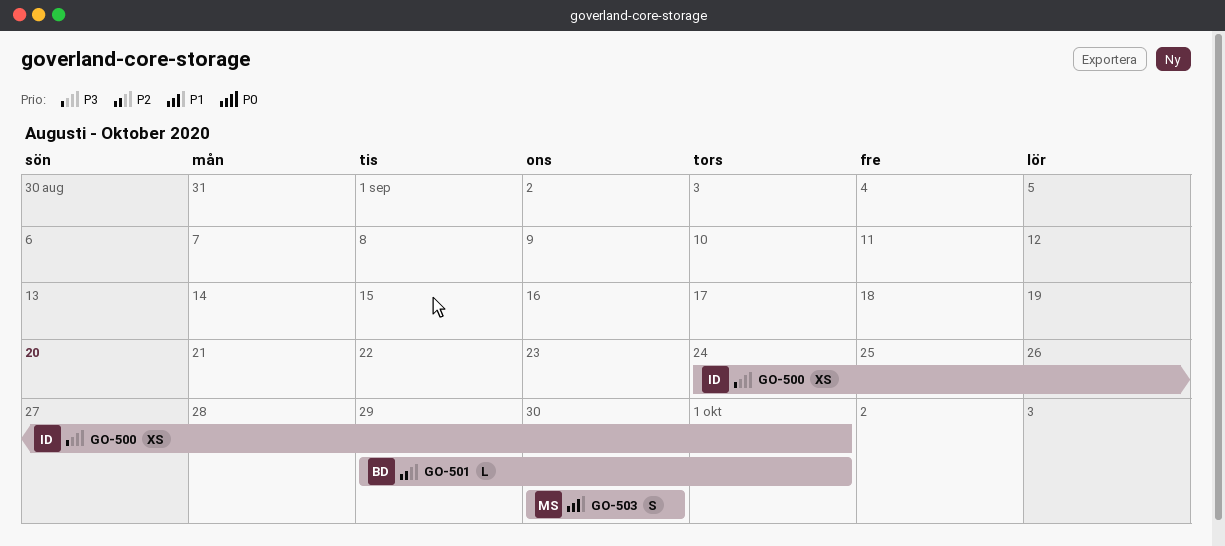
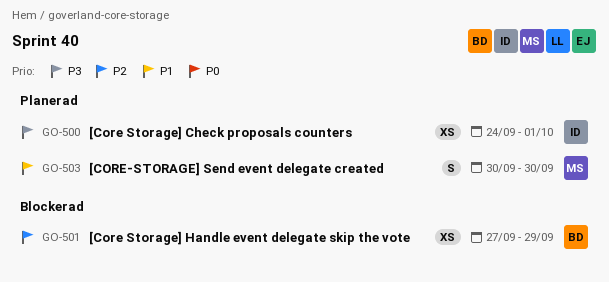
GO-501, estimate: L -> XS
GO-501, start: Sep 29 -> Sep 27
GO-501, due: Oct 1 -> Sep 29

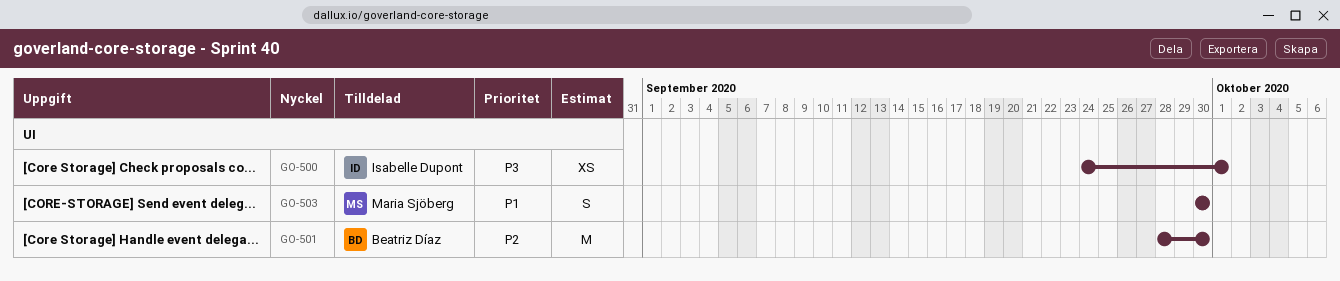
GO-501, estimate: XS -> M
GO-501, start: Sep 27 -> Sep 28
GO-501, due: Sep 29 -> Sep 30

